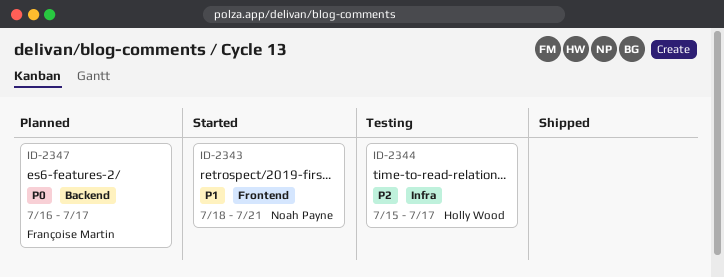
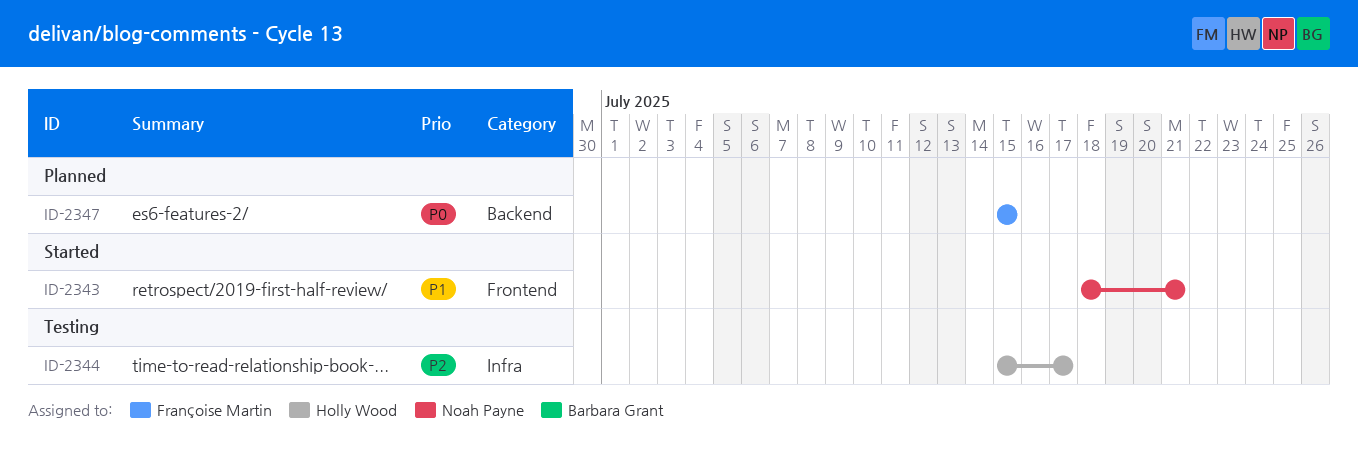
ID-2347, start: Jul 16 -> Jul 15
ID-2347, due: Jul 17 -> Jul 15

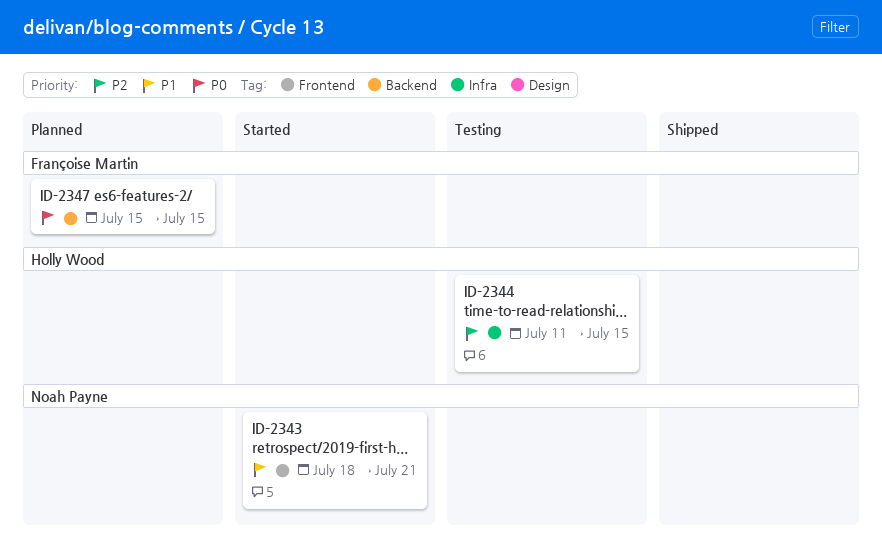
ID-2344, start: Jul 15 -> Jul 11
ID-2344, due: Jul 17 -> Jul 15

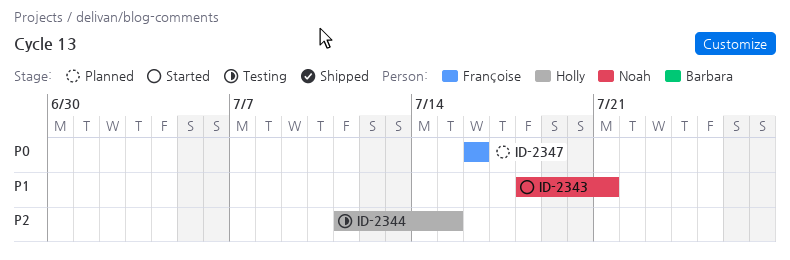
ID-2347, start: Jul 15 -> Jul 16
ID-2347, due: Jul 15 -> Jul 16

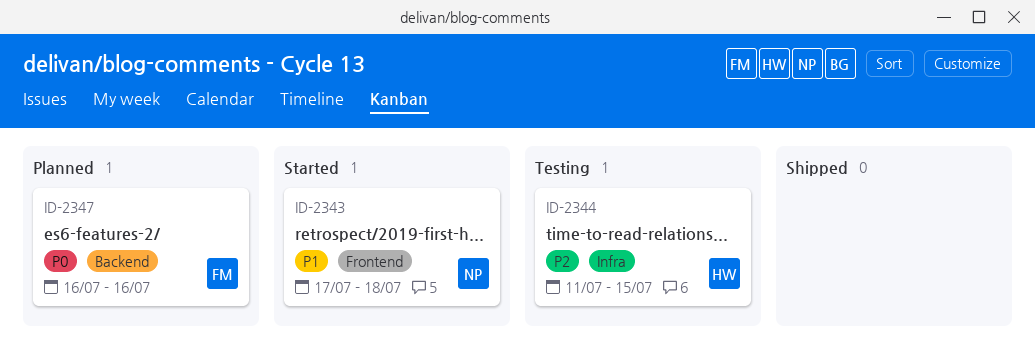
ID-2343, start: Jul 18 -> Jul 17
ID-2343, due: Jul 21 -> Jul 18

